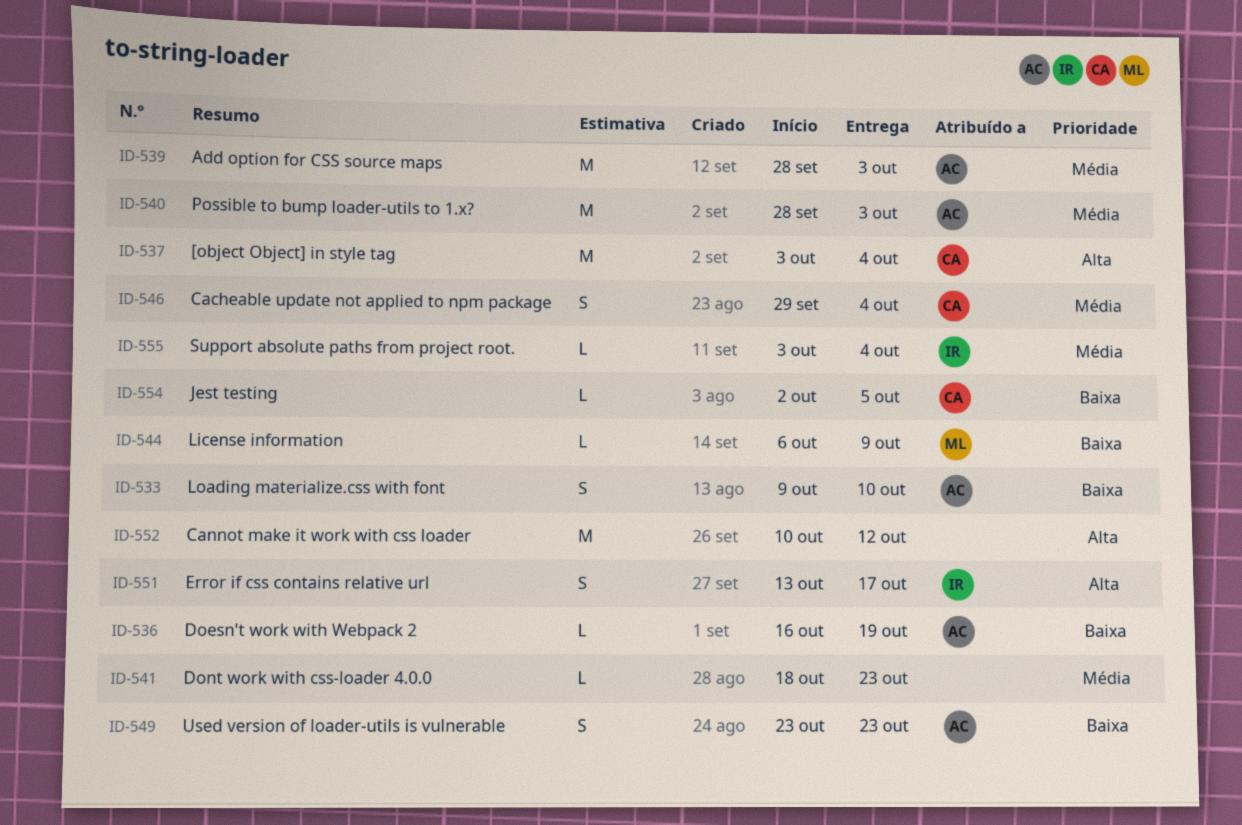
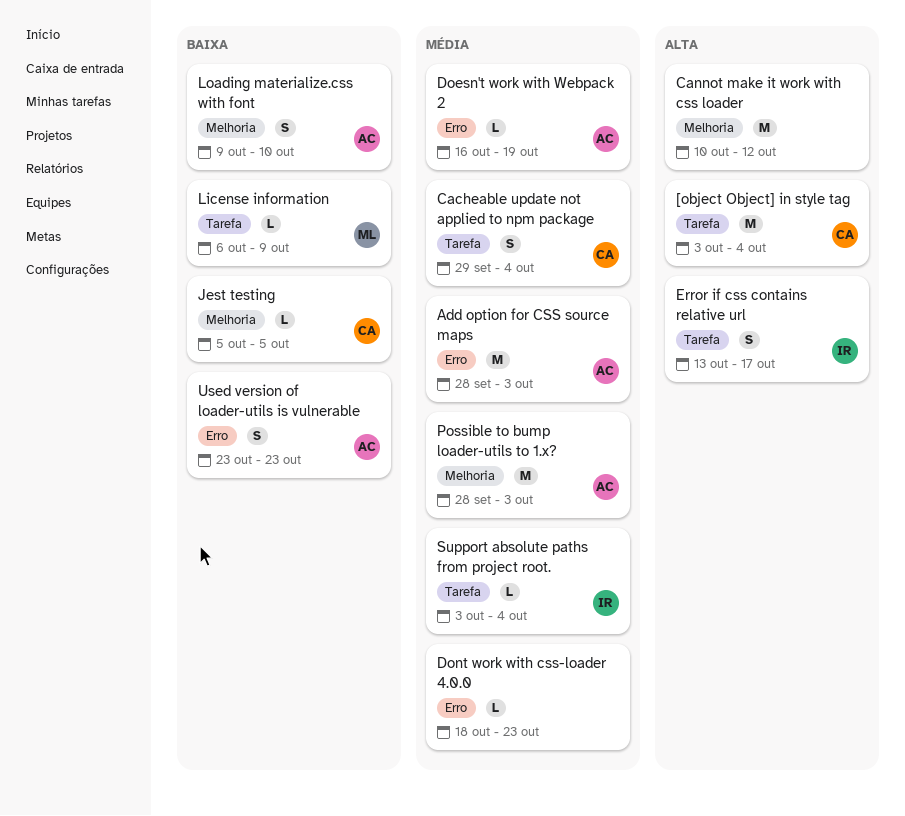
Doesn't work with Webpack 2, priority: Baixa -> Média
Jest testing, start: Oct 2 -> Oct 5

